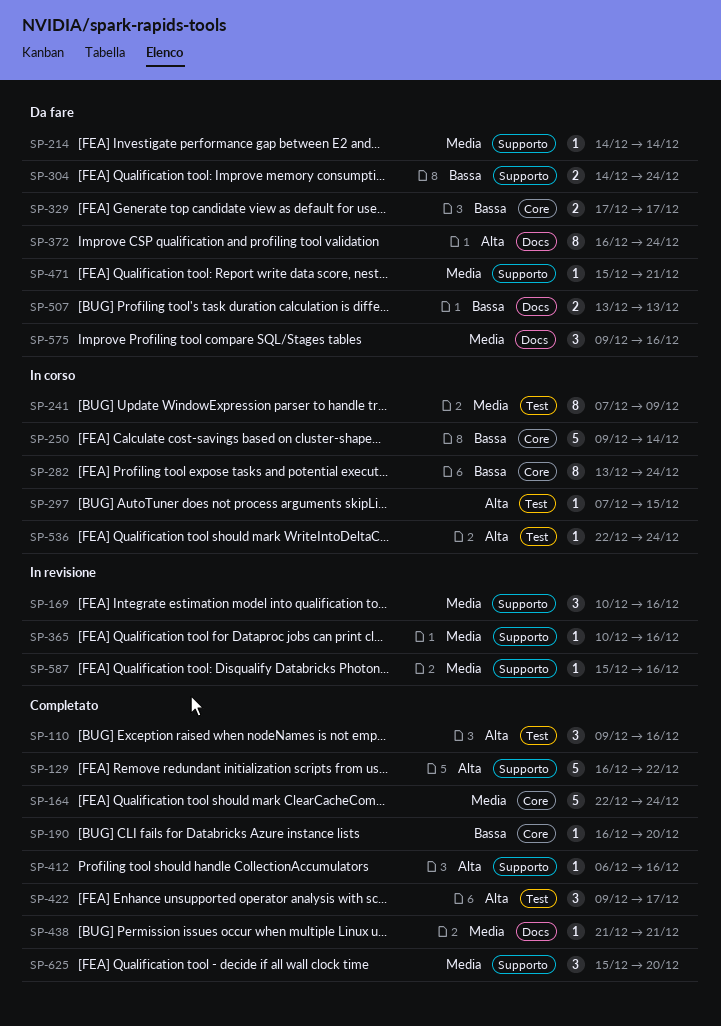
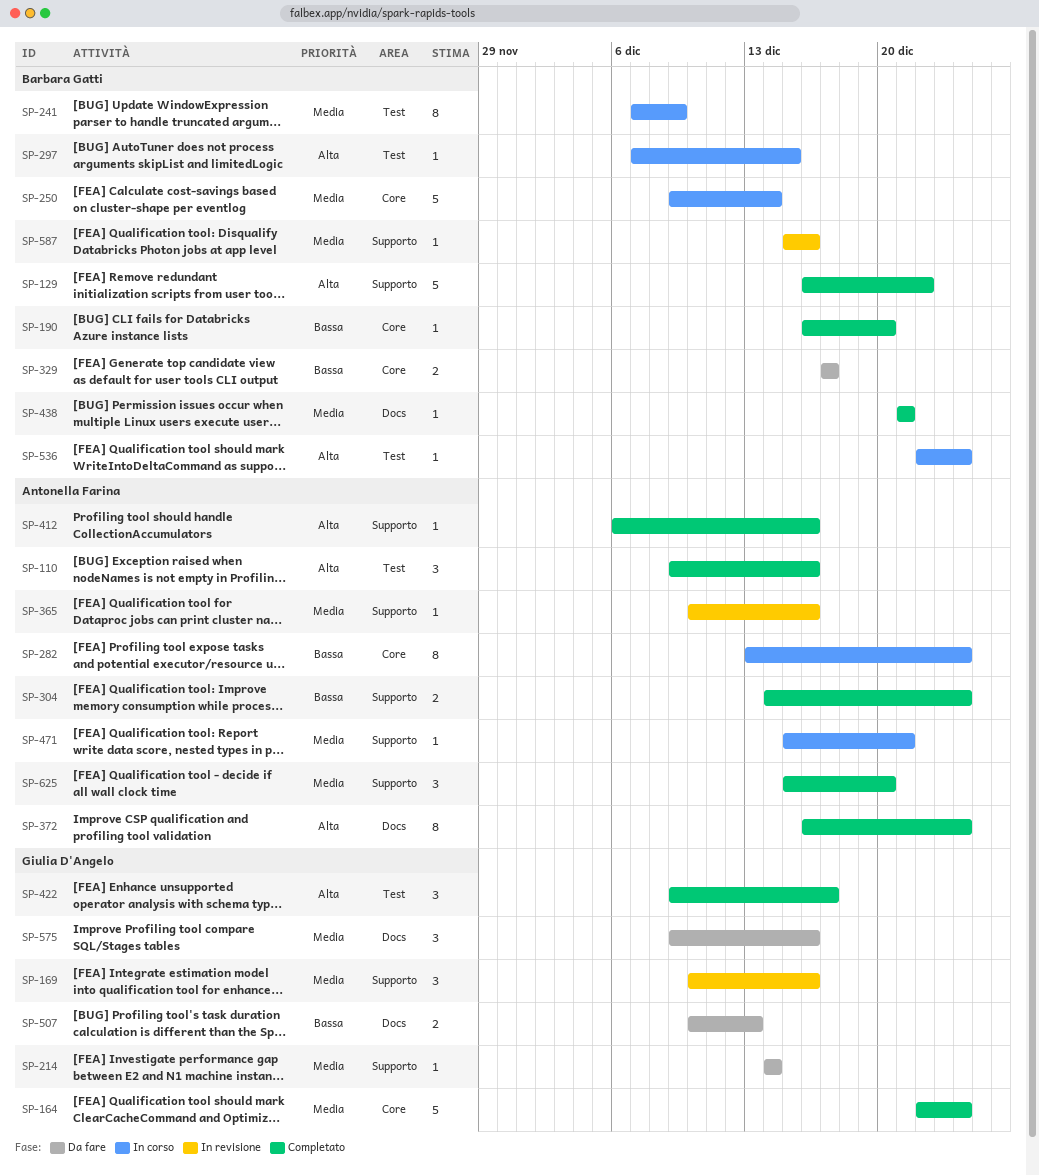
SP-250, priority: Bassa -> Media
SP-304, status: Da fare -> Completato
SP-372, status: Da fare -> Completato
SP-471, status: Da fare -> In corso
SP-507, start: Dec 13 -> Dec 10

